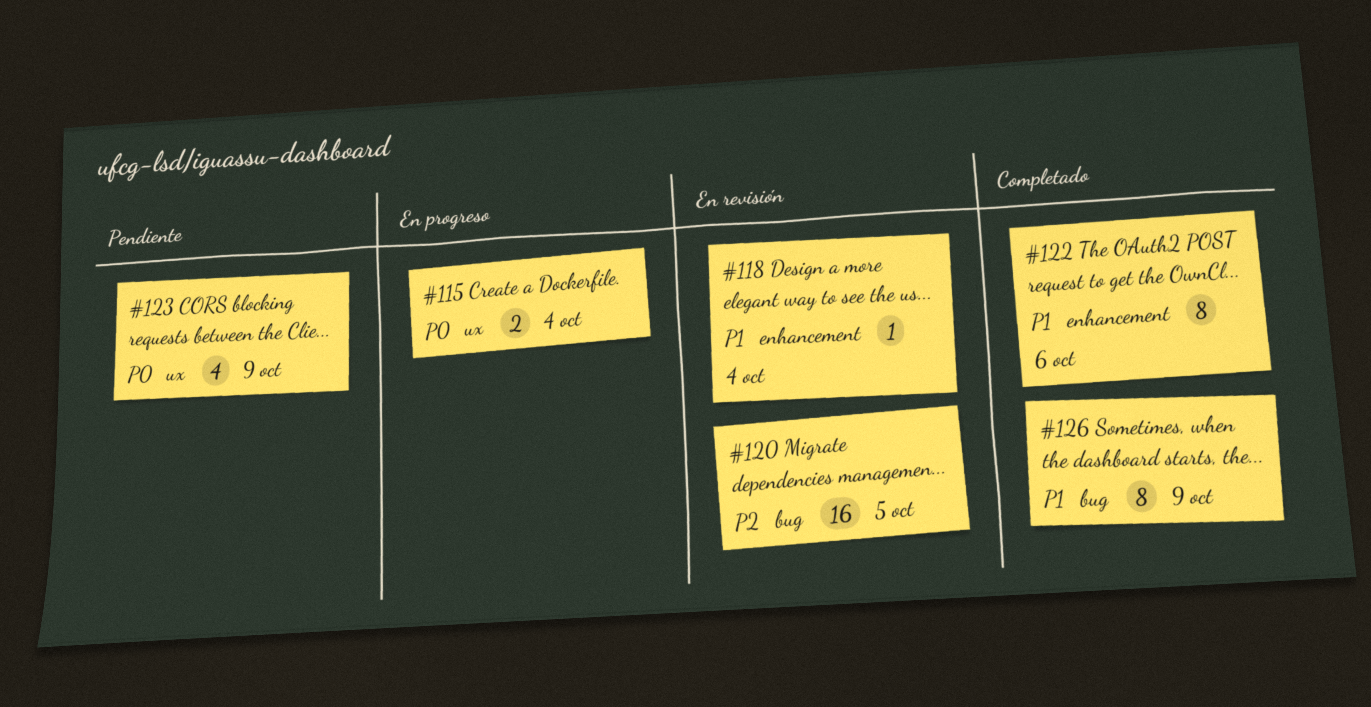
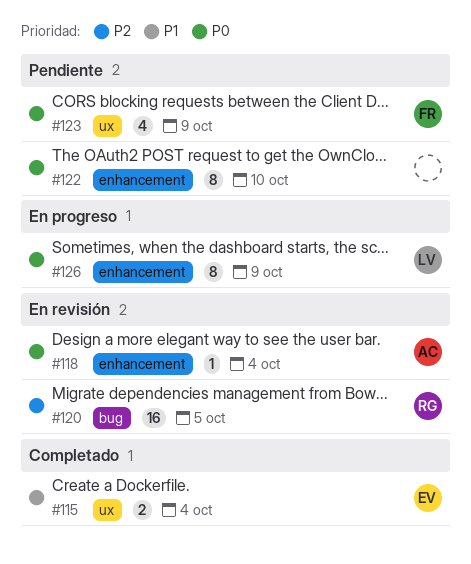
#115, status: En progreso -> Completado
#115, priority: P0 -> P1
#118, priority: P1 -> P0
#122, status: Completado -> Pendiente
#122, priority: P1 -> P0
#122, due: Oct 6 -> Oct 10
#126, status: Completado -> En progreso
#126, priority: P1 -> P0
#126, label: bug -> enhancement

